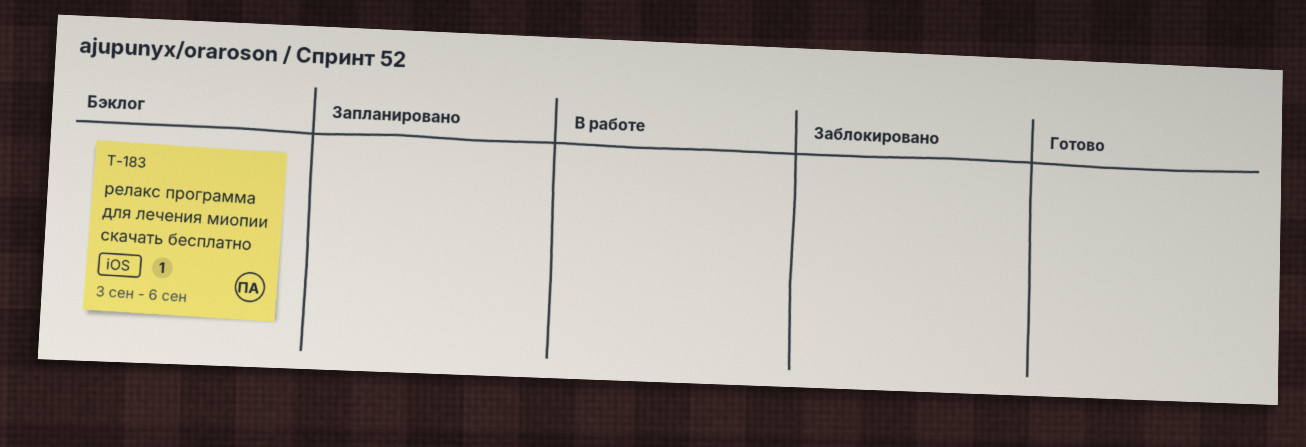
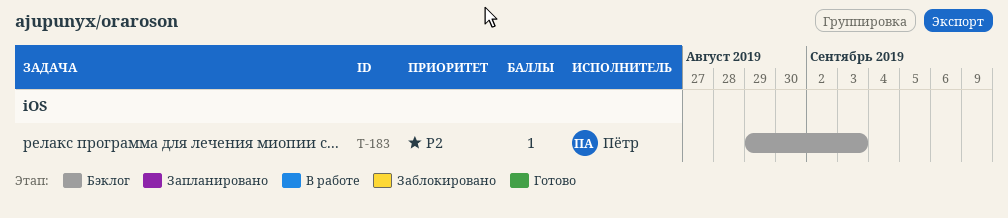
T-183, start: Sep 3 -> Aug 29
T-183, due: Sep 6 -> Sep 3

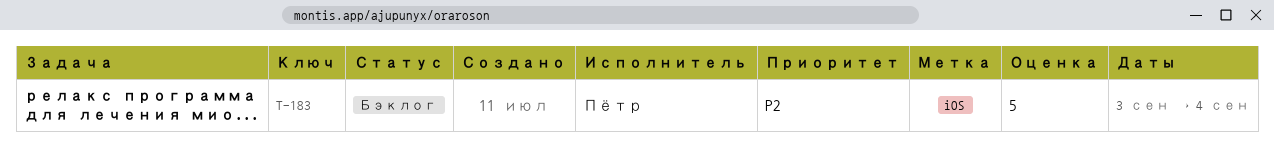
T-183, estimate: 1 -> 5
T-183, start: Aug 29 -> Sep 3
T-183, due: Sep 3 -> Sep 4

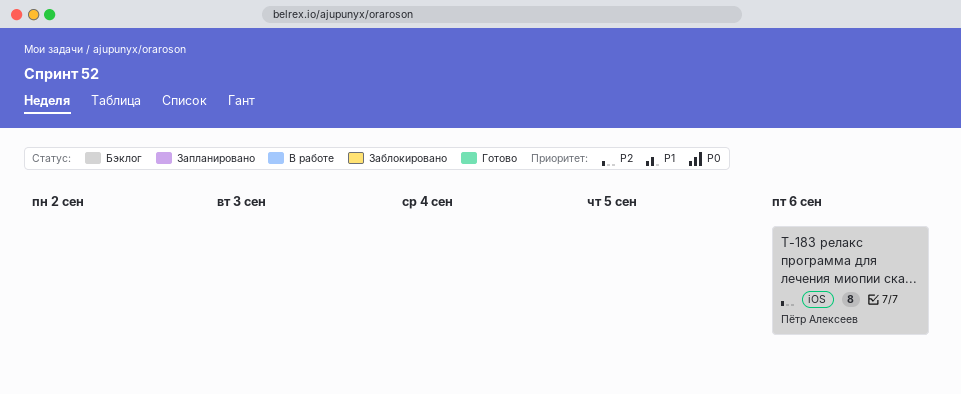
T-183, estimate: 5 -> 8
T-183, due: Sep 4 -> Sep 6

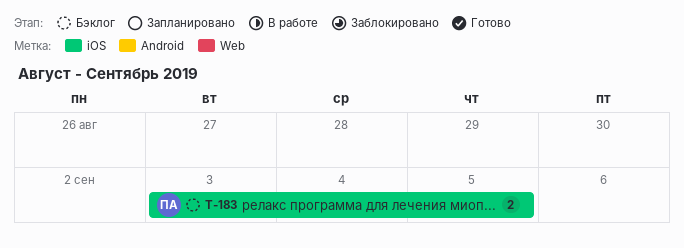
T-183, estimate: 8 -> 2
T-183, due: Sep 6 -> Sep 5

